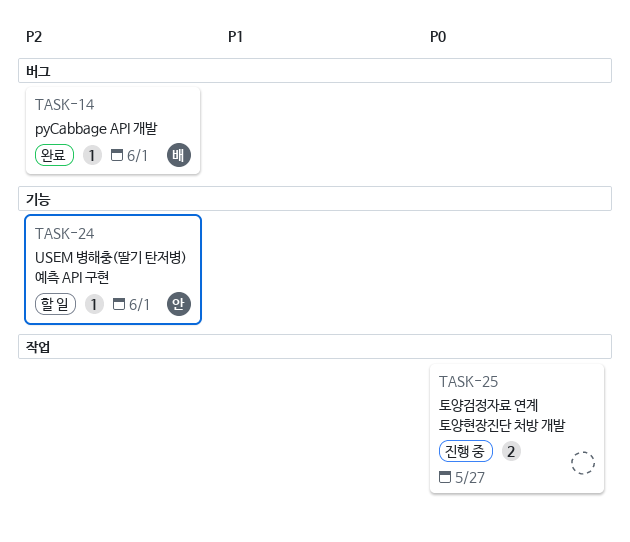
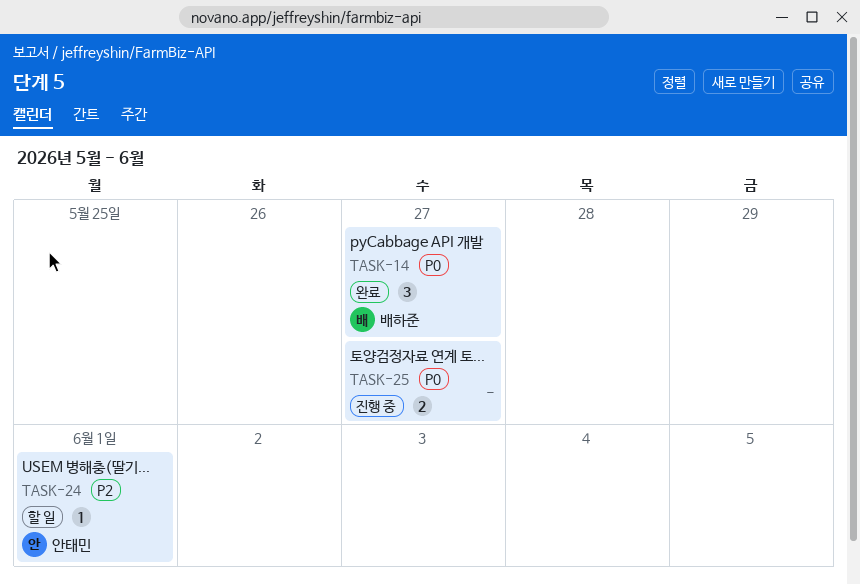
TASK-14, priority: P2 -> P0
TASK-14, estimate: 1 -> 3
TASK-14, due: Jun 1 -> May 27

